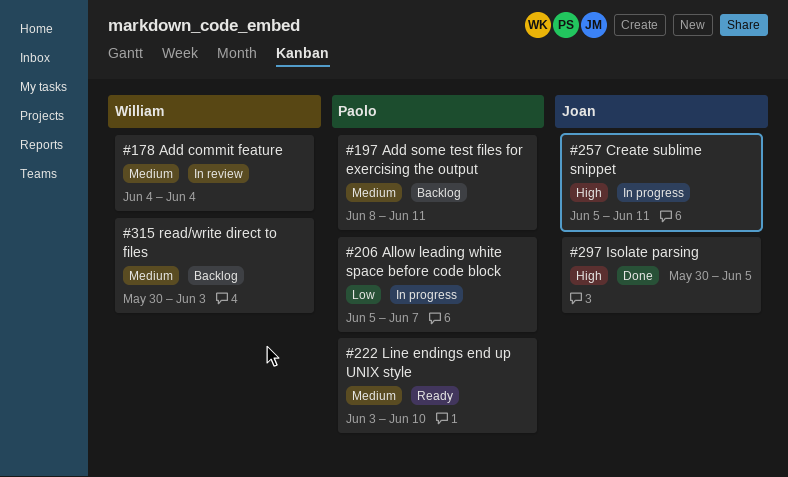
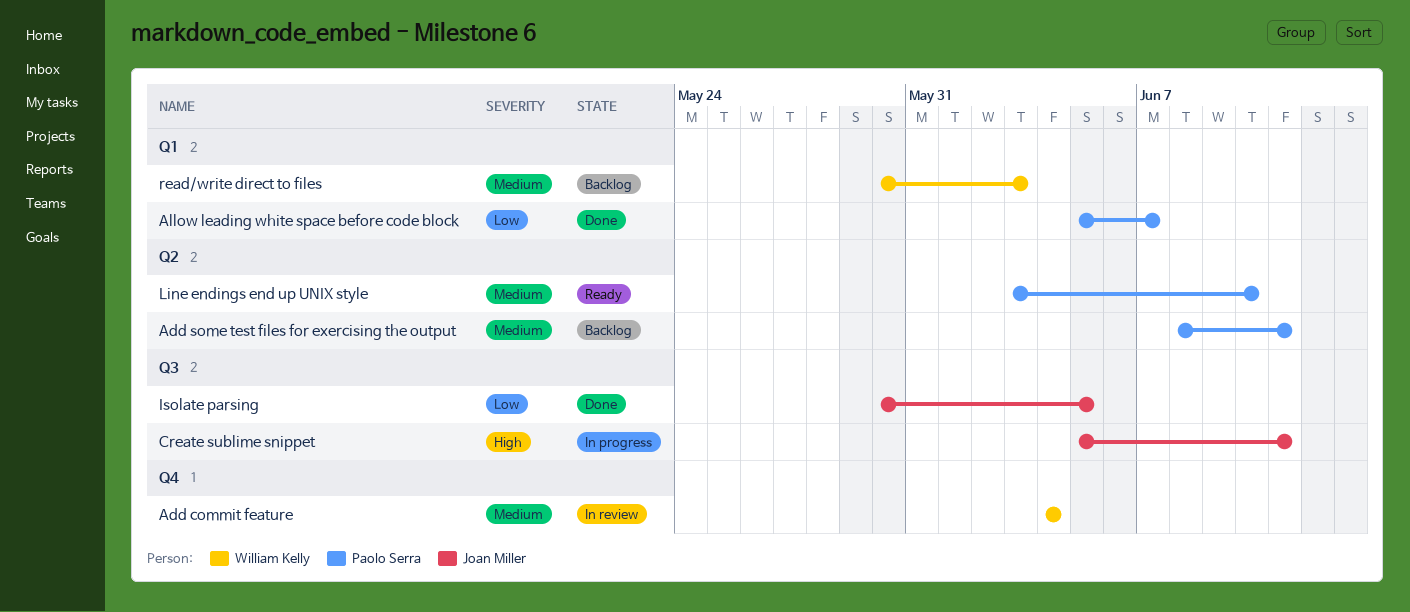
Allow leading white space before code block, status: In progress -> Done
Isolate parsing, priority: High -> Low

